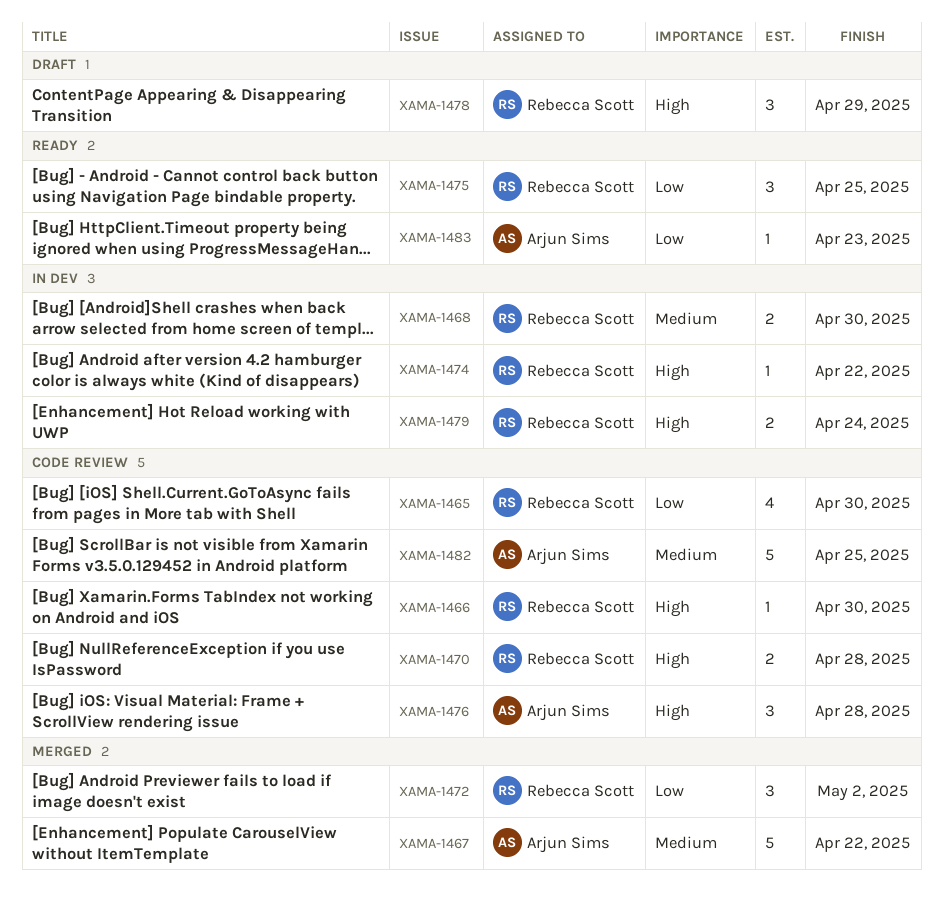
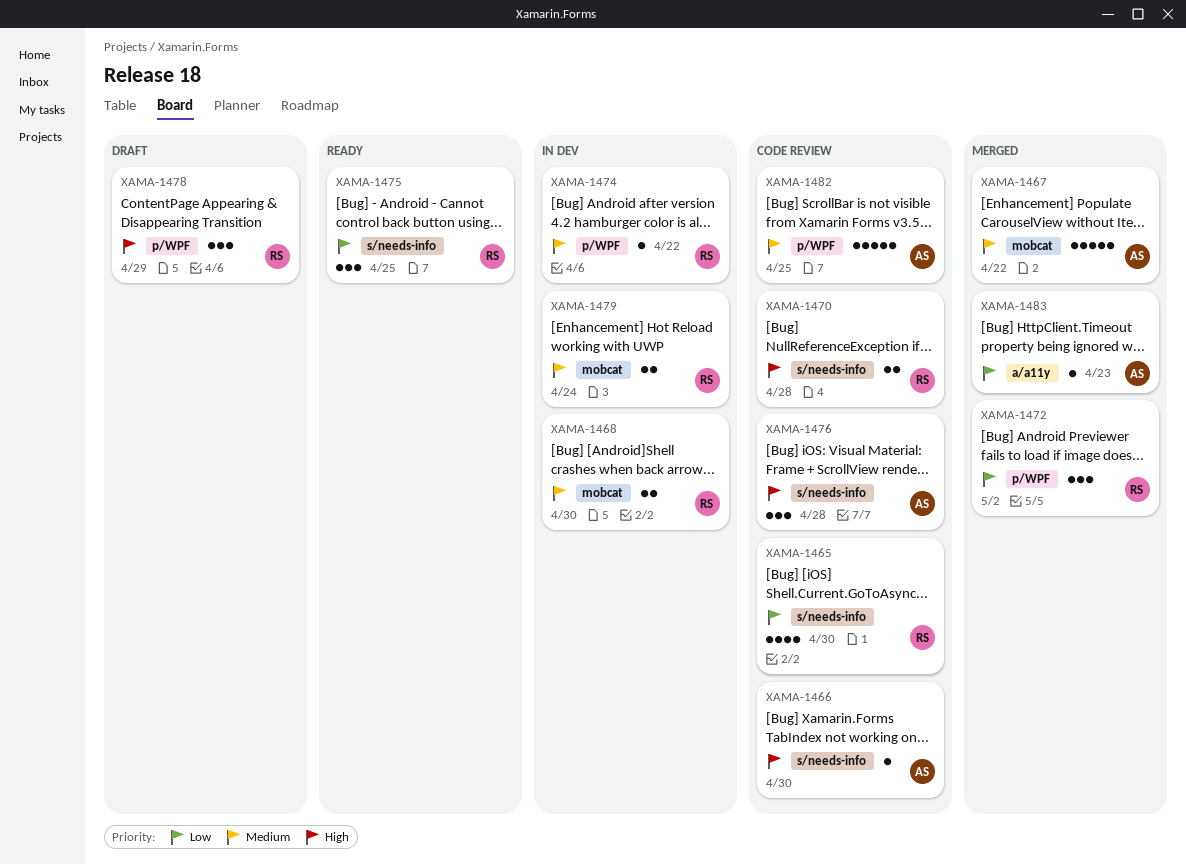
XAMA-1466, owner: Rebecca Scott -> Arjun Sims
XAMA-1474, priority: High -> Medium
XAMA-1479, priority: High -> Medium
XAMA-1483, status: Ready -> Merged

